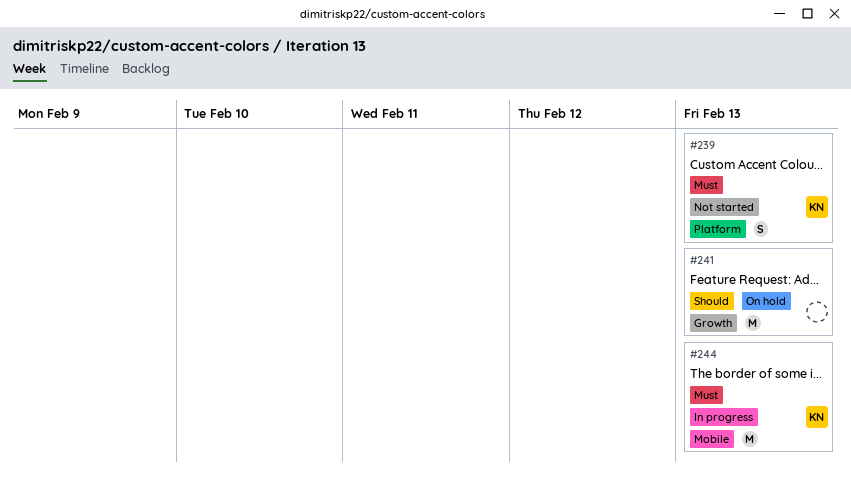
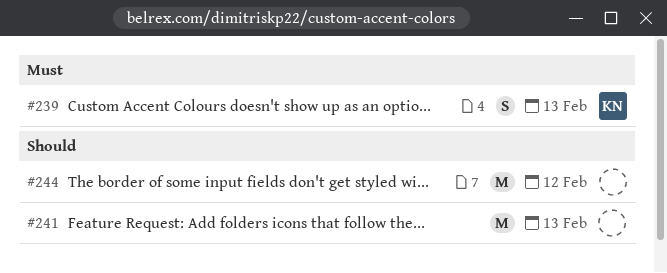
#244, owner: KN -> none
#244, priority: Must -> Should
#244, due: Feb 13 -> Feb 12

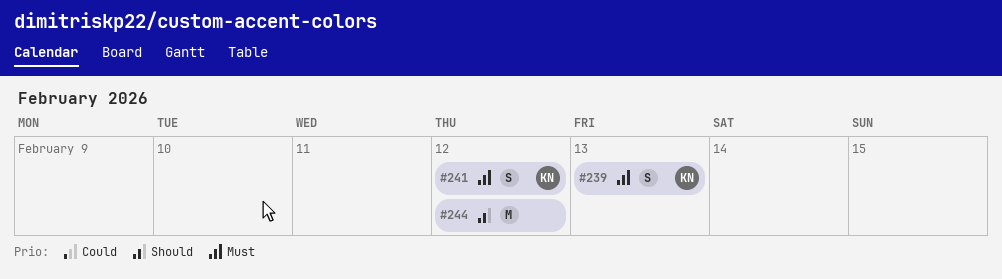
#241, owner: none -> KN
#241, priority: Should -> Must
#241, estimate: M -> S
#241, due: Feb 13 -> Feb 12

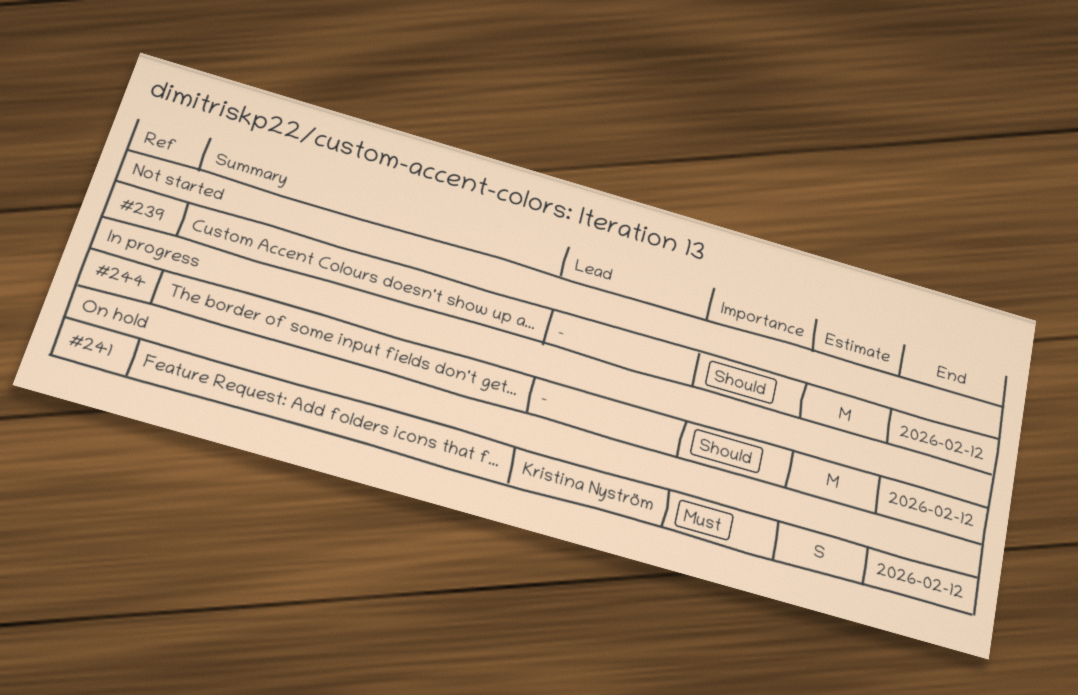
#239, owner: Kristina Nyström -> none
#239, priority: Must -> Should
#239, estimate: S -> M
#239, due: Feb 13 -> Feb 12

